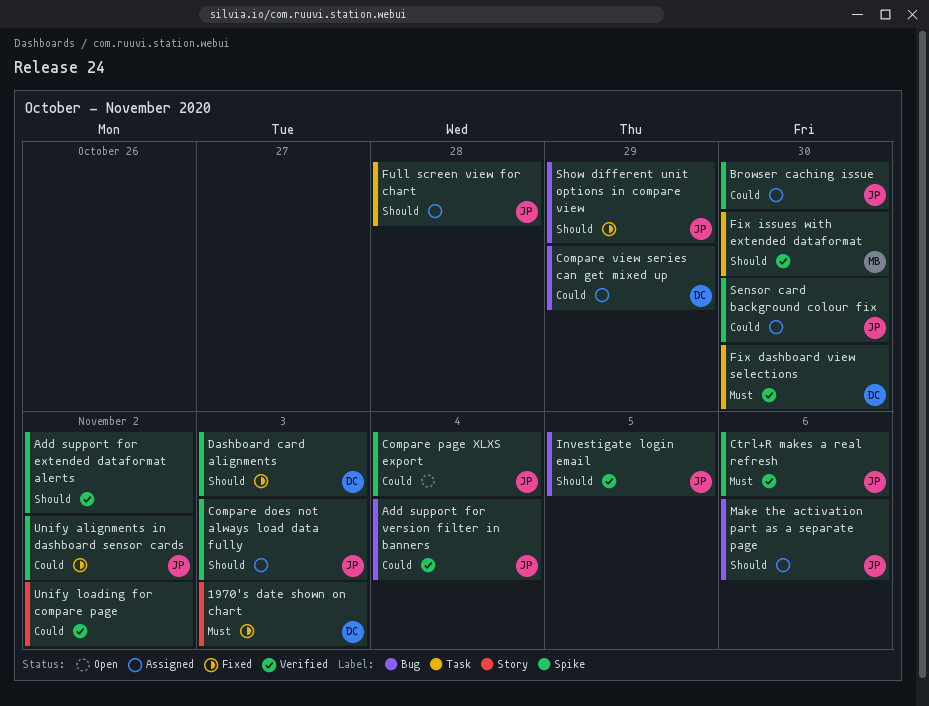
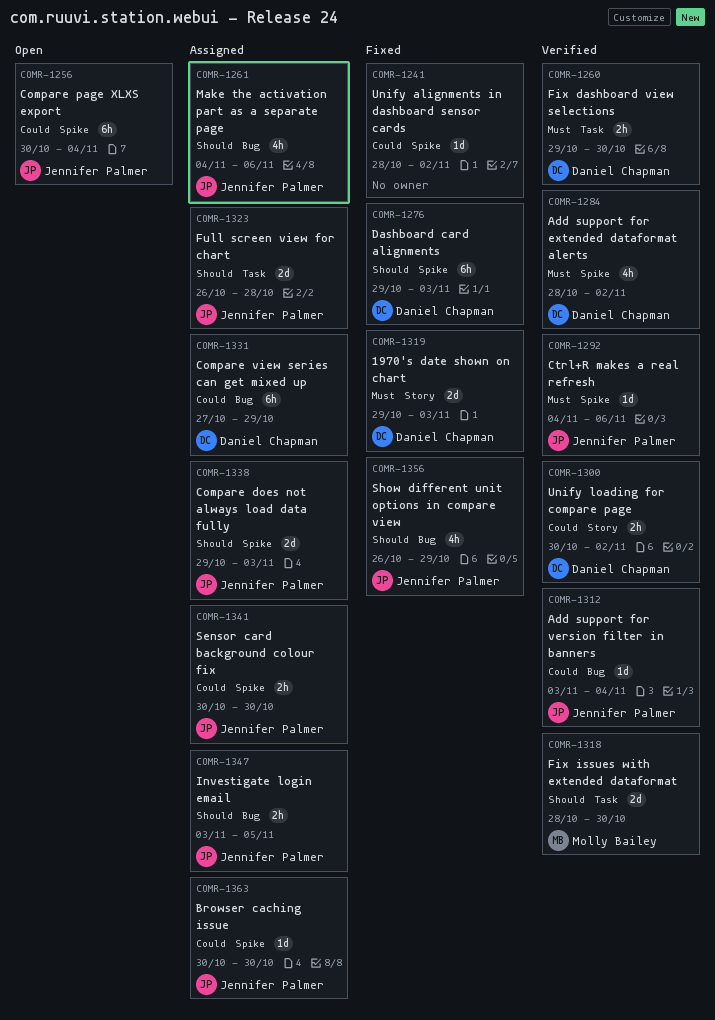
Add support for extended dataformat alerts, owner: none -> Daniel Chapman
Add support for extended dataformat alerts, priority: Should -> Must
Investigate login email, status: Verified -> Assigned
Unify alignments in dashboard sensor cards, owner: Jennifer Palmer -> none
Unify loading for compare page, owner: none -> Daniel Chapman

